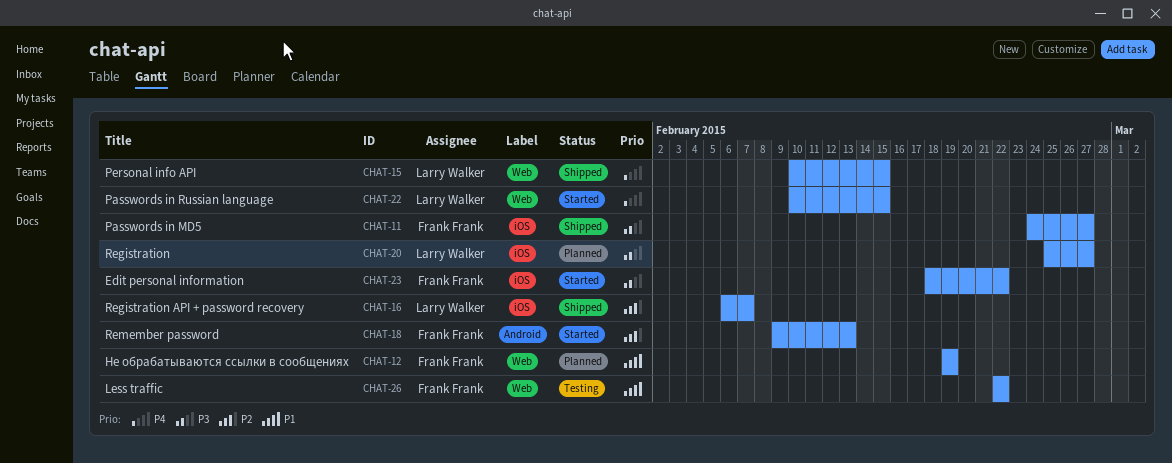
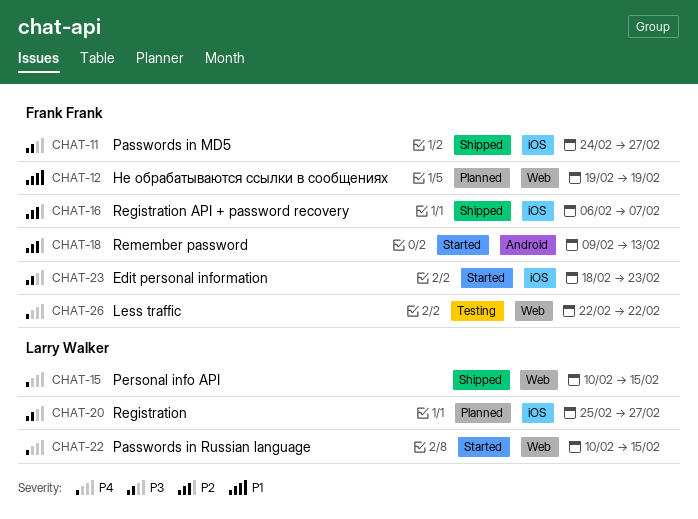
CHAT-16, owner: Larry Walker -> Frank Frank
CHAT-23, due: Feb 22 -> Feb 23
CHAT-26, priority: P1 -> P4

